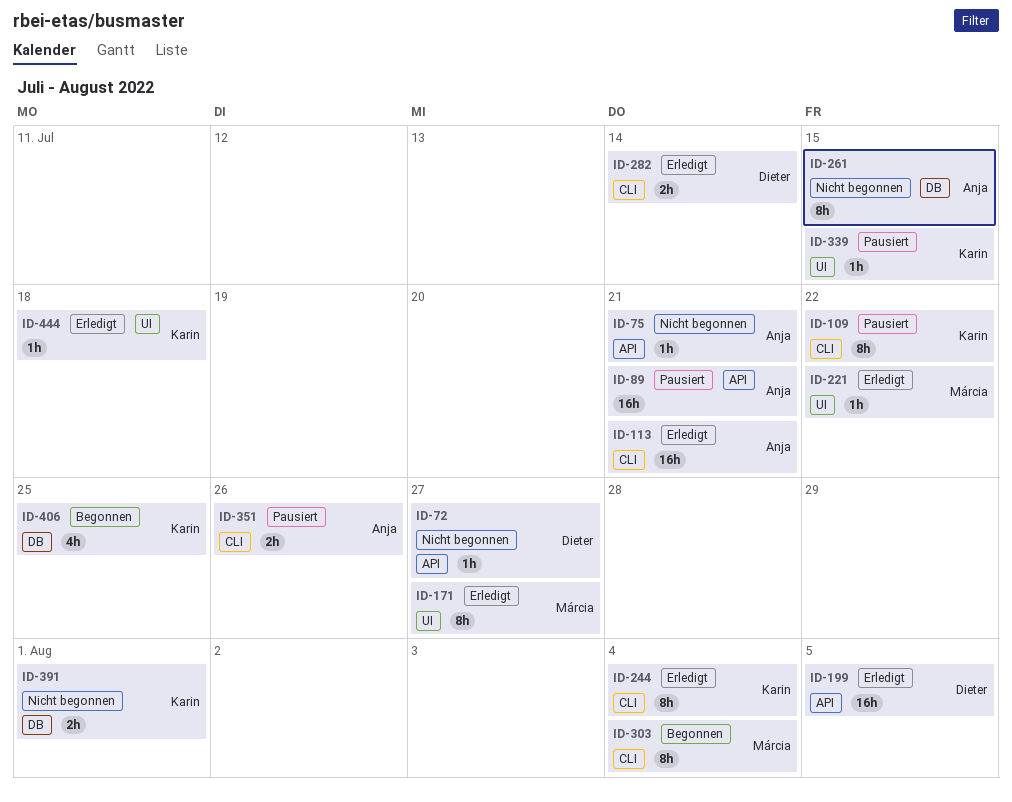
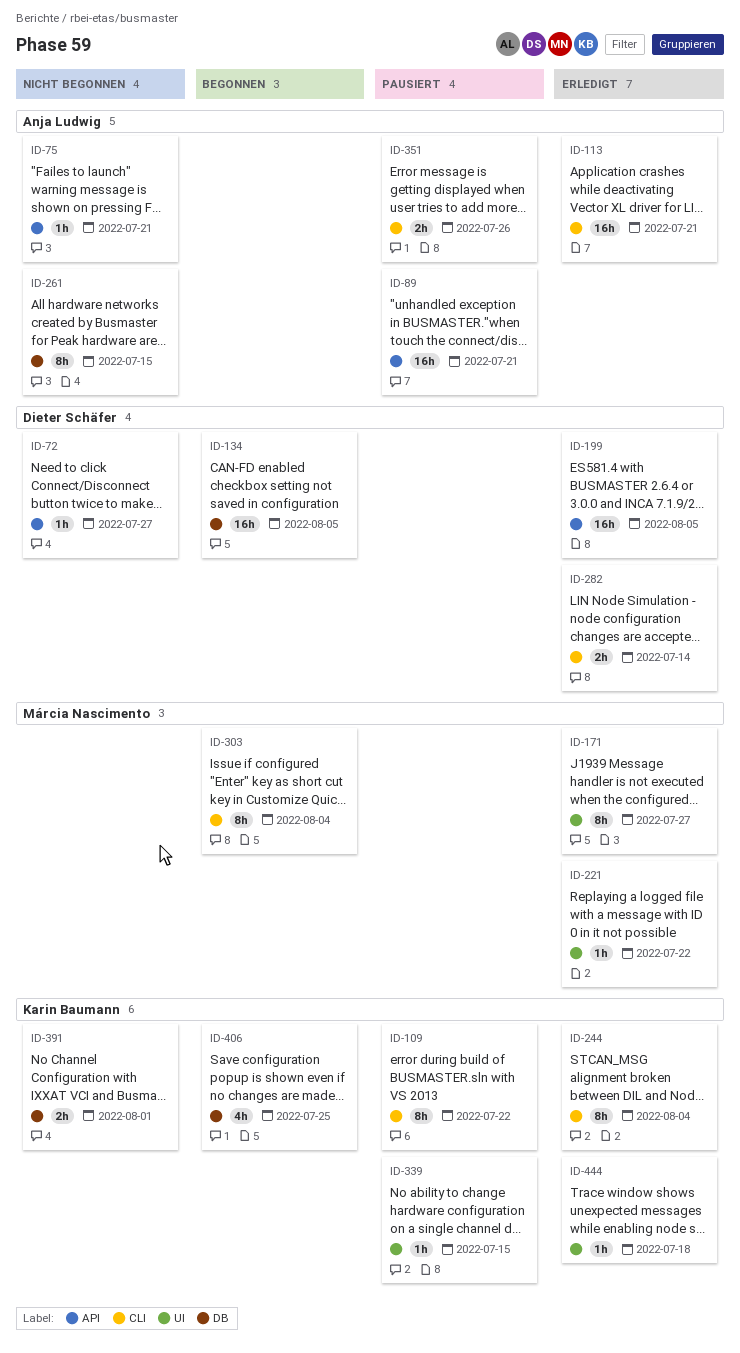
ID-134: none -> present

